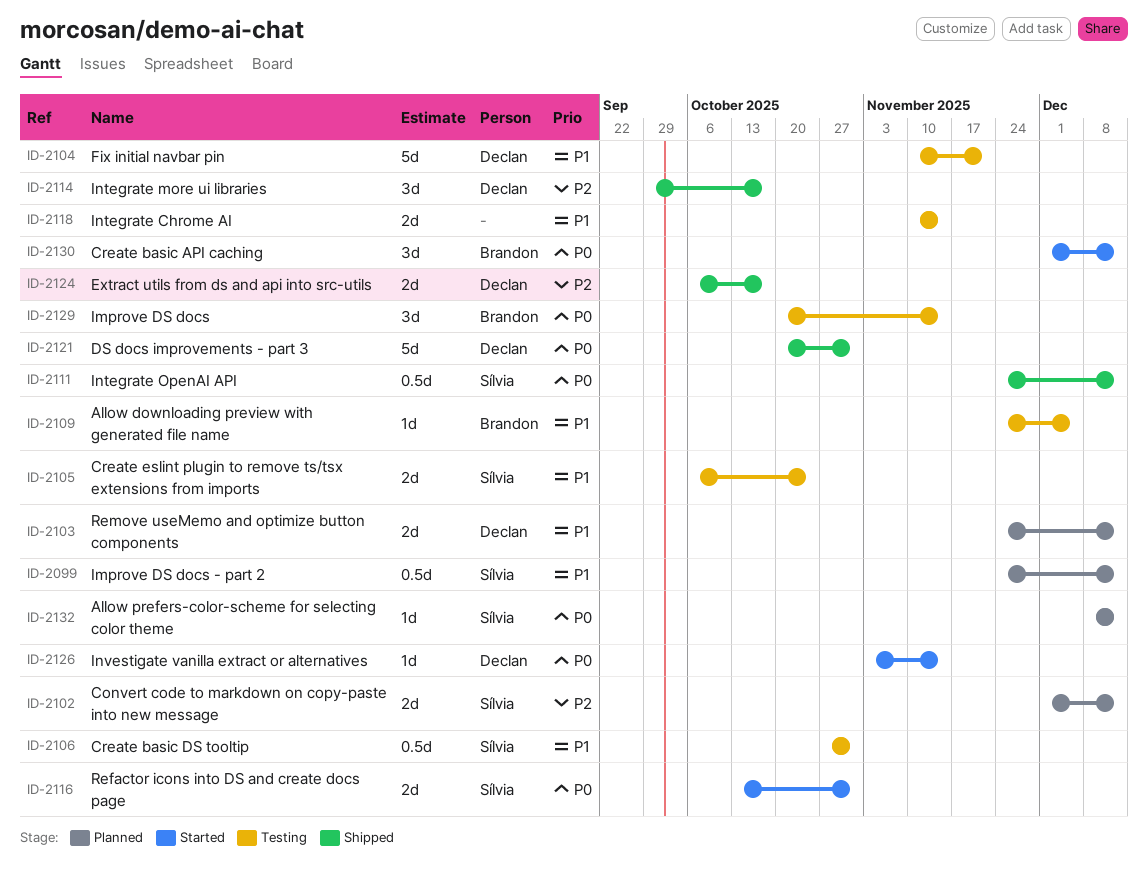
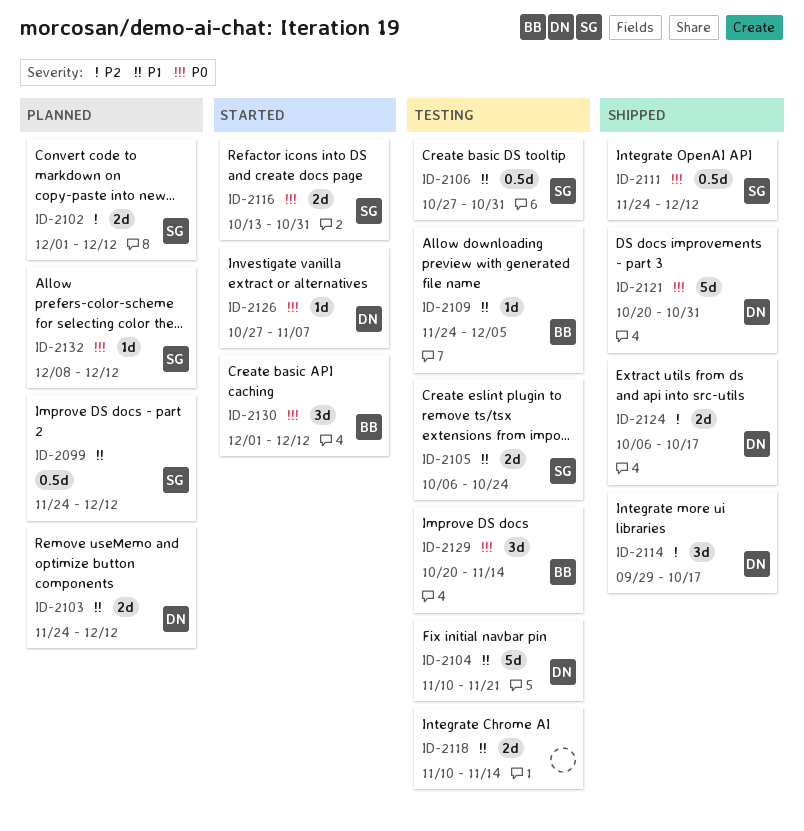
ID-2126, start: Nov 3 -> Oct 27
ID-2126, due: Nov 14 -> Nov 7

